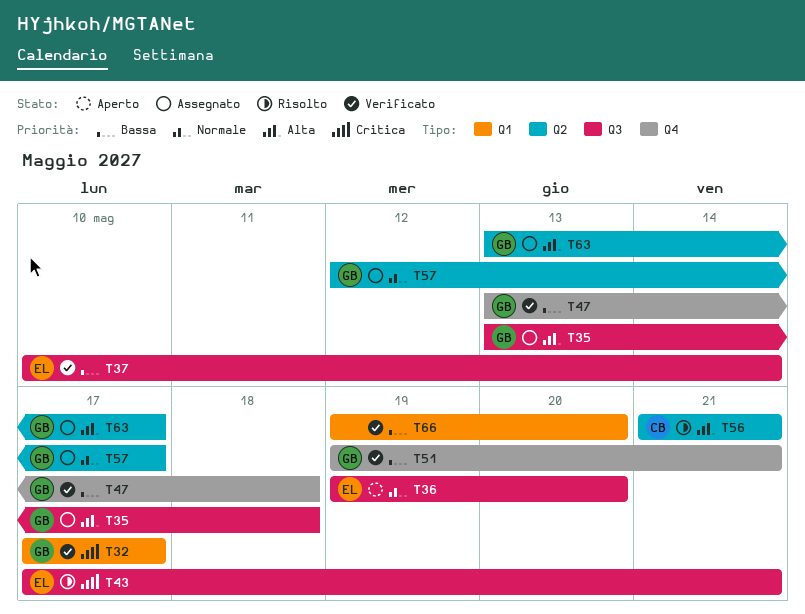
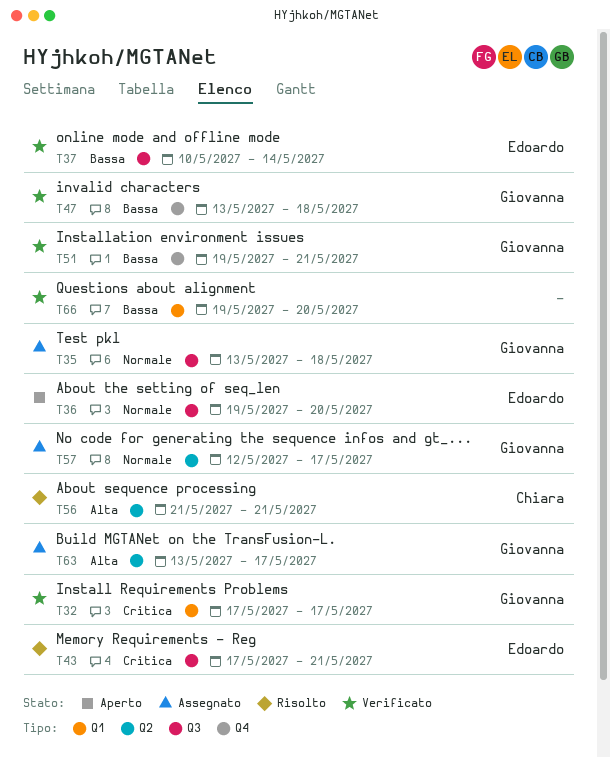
T35, priority: Alta -> Normale

